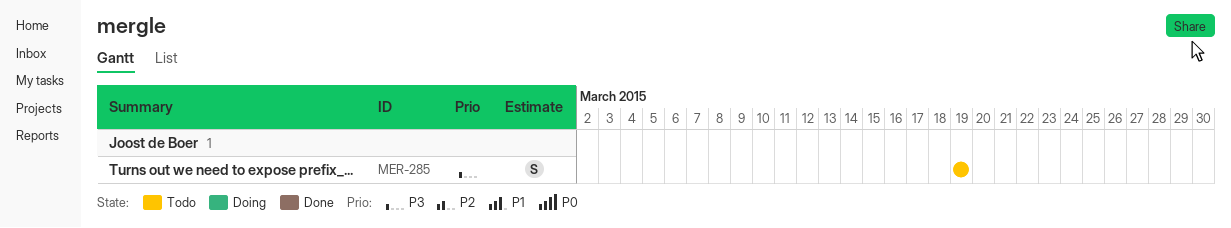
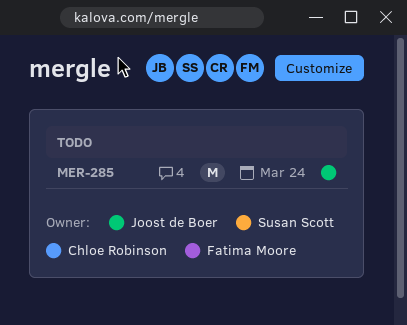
MER-285, estimate: S -> M
MER-285, due: Mar 19 -> Mar 24

